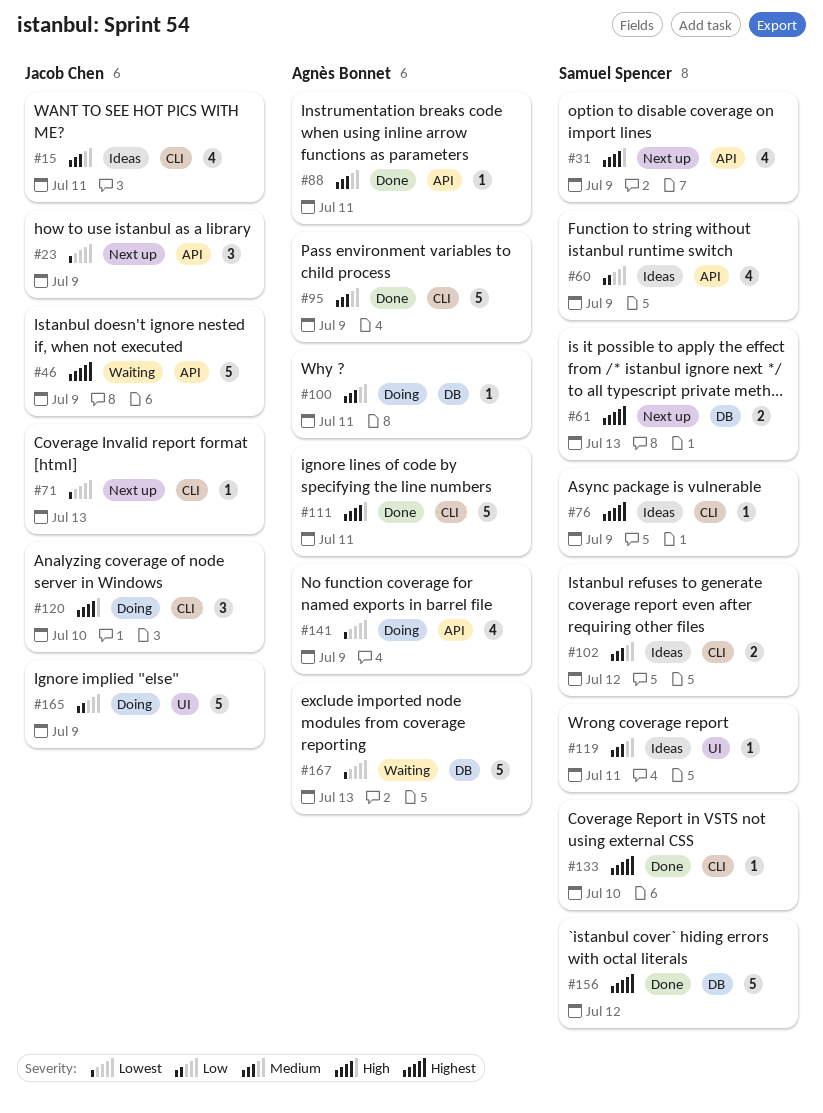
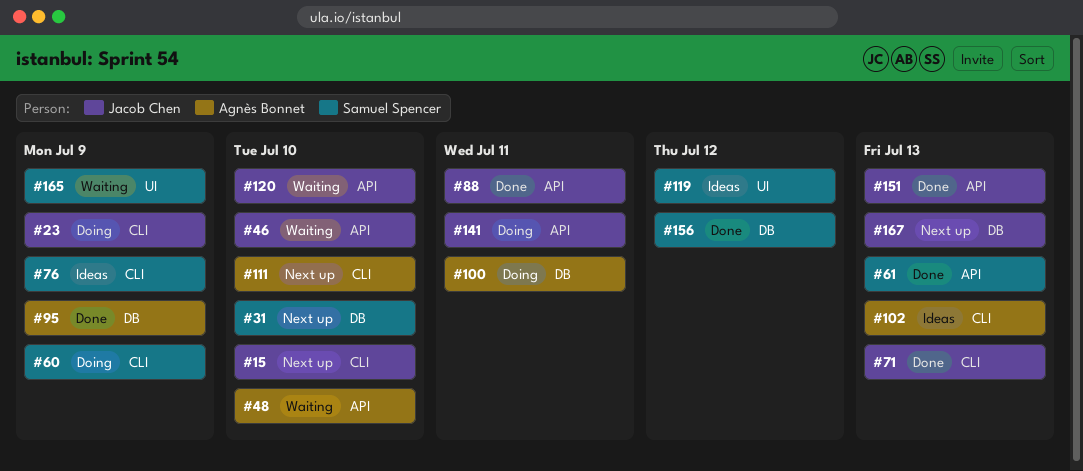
#15, status: Ideas -> Next up
#15, due: Jul 11 -> Jul 10
#23, status: Next up -> Doing
#23, label: API -> CLI
#31, label: API -> DB
#31, due: Jul 9 -> Jul 10
#46, due: Jul 9 -> Jul 10
#48: none -> present
#60, status: Ideas -> Doing
#60, label: API -> CLI
#61, status: Next up -> Done
#61, label: DB -> API
#71, status: Next up -> Done
#88, owner: Agnès Bonnet -> Jacob Chen
#95, label: CLI -> DB
#102, owner: Samuel Spencer -> Agnès Bonnet
#102, due: Jul 12 -> Jul 13
#111, status: Done -> Next up
#111, due: Jul 11 -> Jul 10
#119, due: Jul 11 -> Jul 12
#120, status: Doing -> Waiting
#120, label: CLI -> API
#133: present -> none
#141, owner: Agnès Bonnet -> Jacob Chen
#141, due: Jul 9 -> Jul 11
#151: none -> present
#165, status: Doing -> Waiting
#165, owner: Jacob Chen -> Samuel Spencer
#167, status: Waiting -> Next up
#167, owner: Agnès Bonnet -> Jacob Chen

